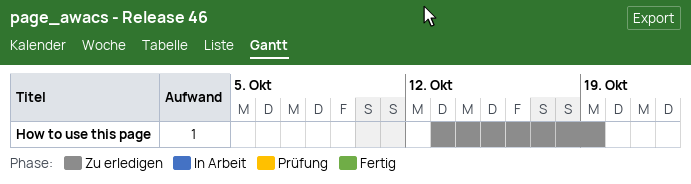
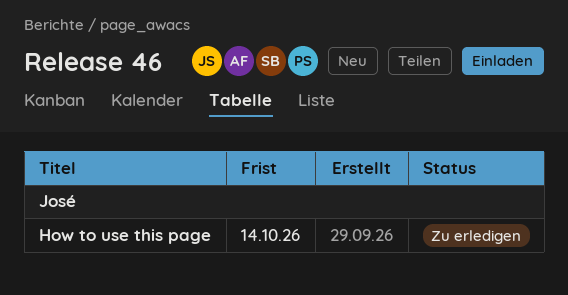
How to use this page, due: Oct 19 -> Oct 14

